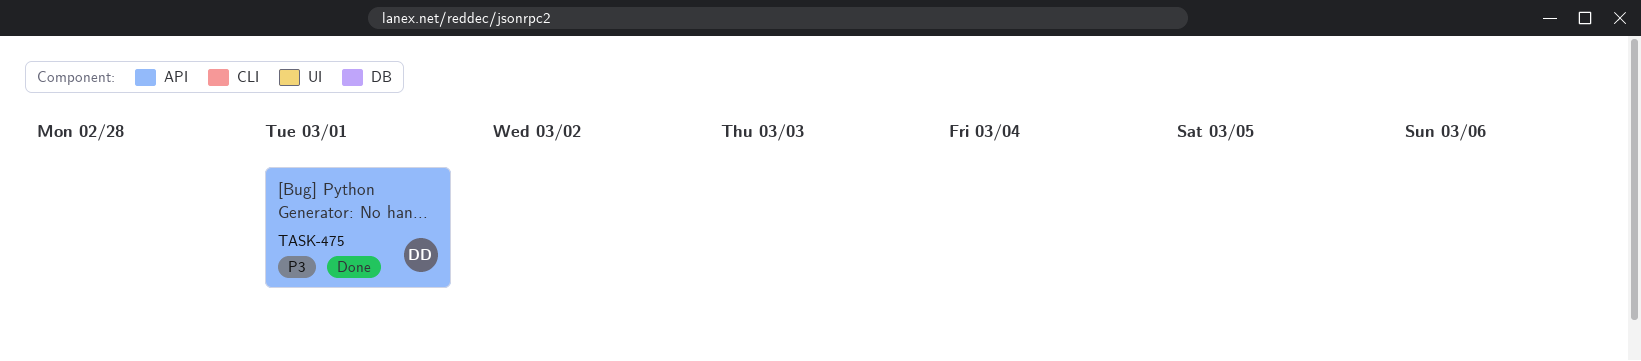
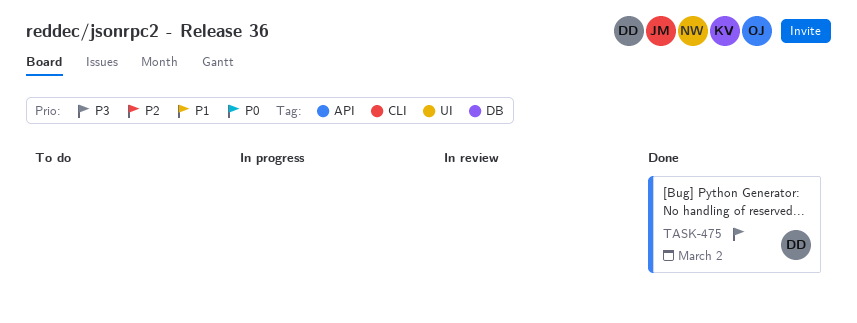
TASK-475, due: Mar 1 -> Mar 2

